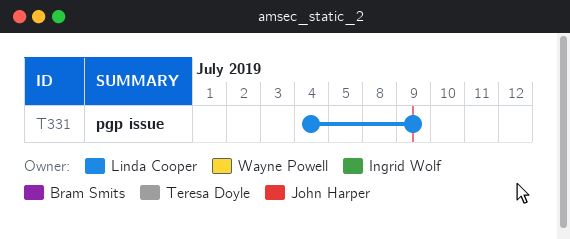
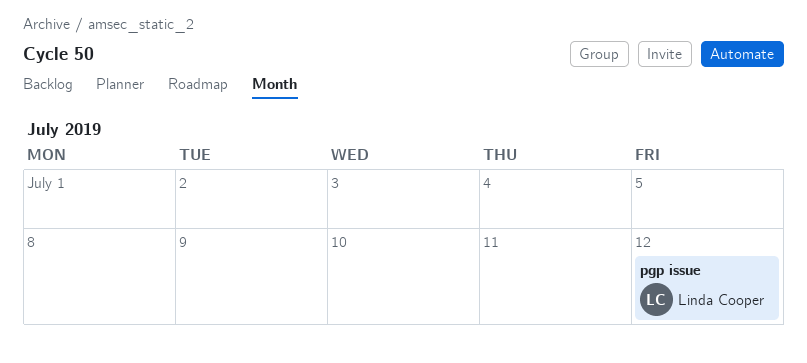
pgp issue, due: Jul 9 -> Jul 12

